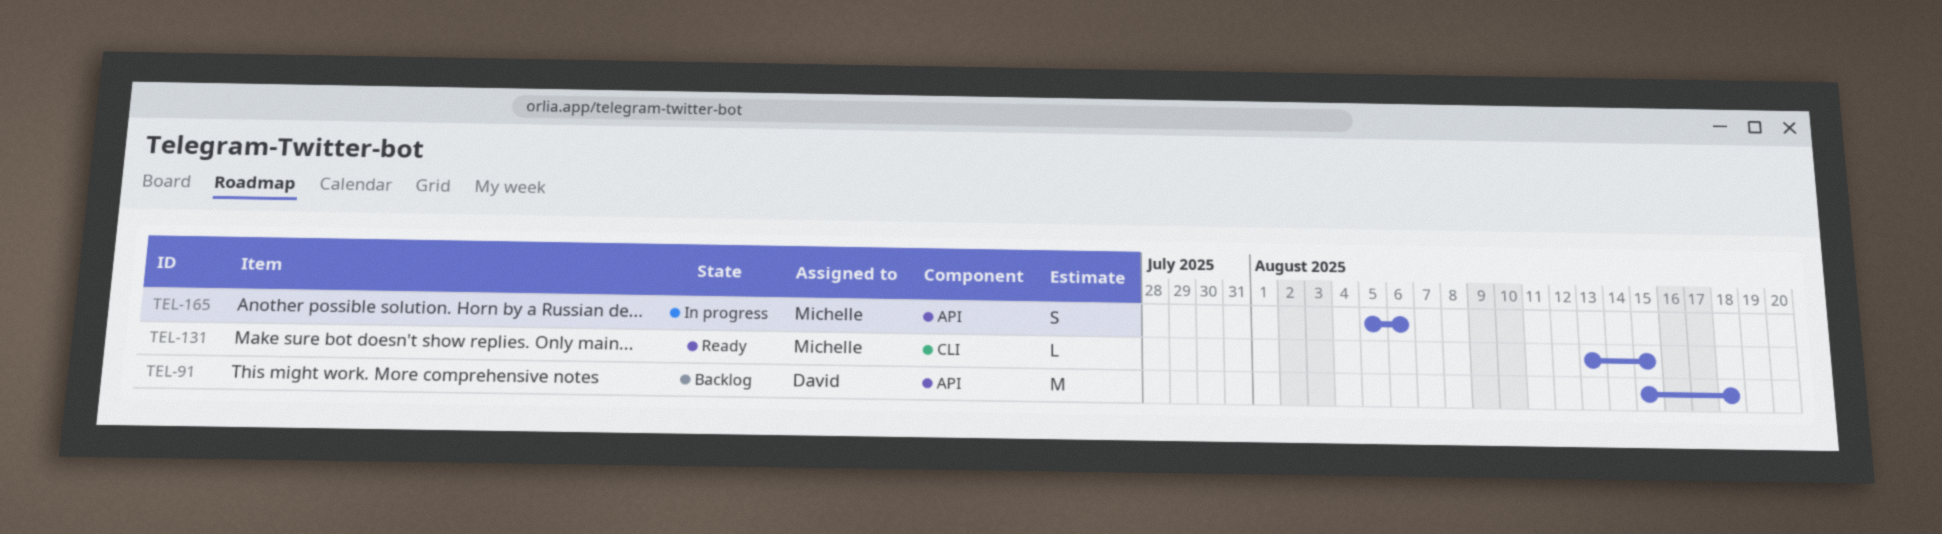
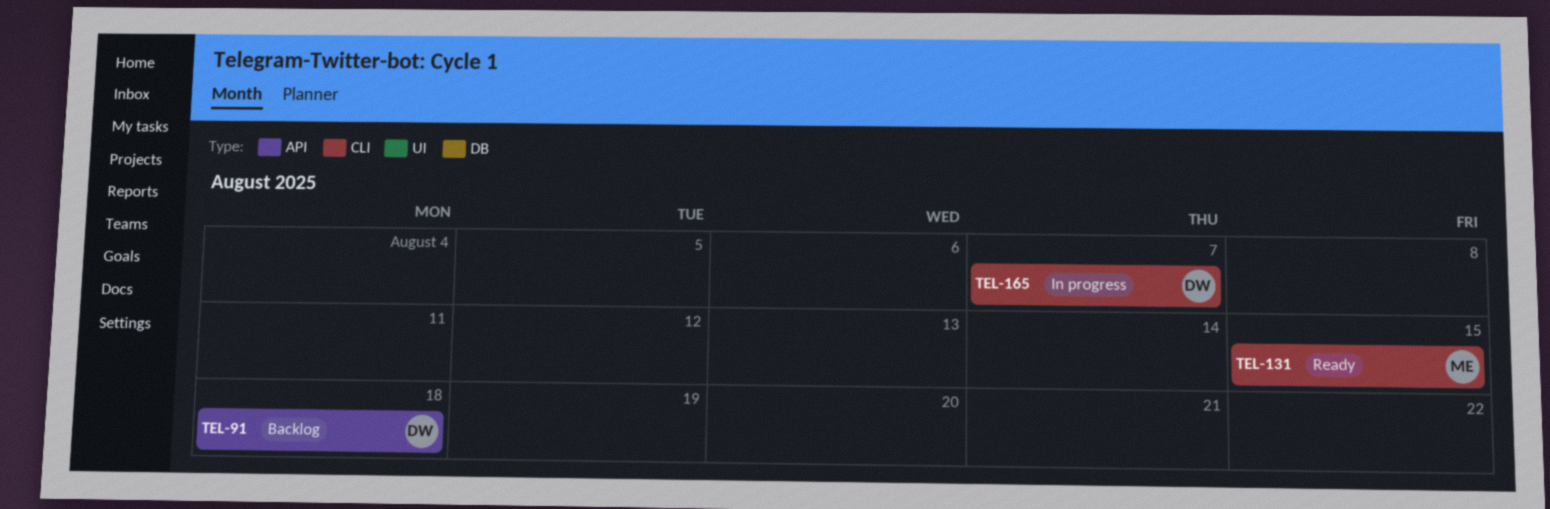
TEL-165, owner: Michelle -> David
TEL-165, label: API -> CLI
TEL-165, due: Aug 6 -> Aug 7

